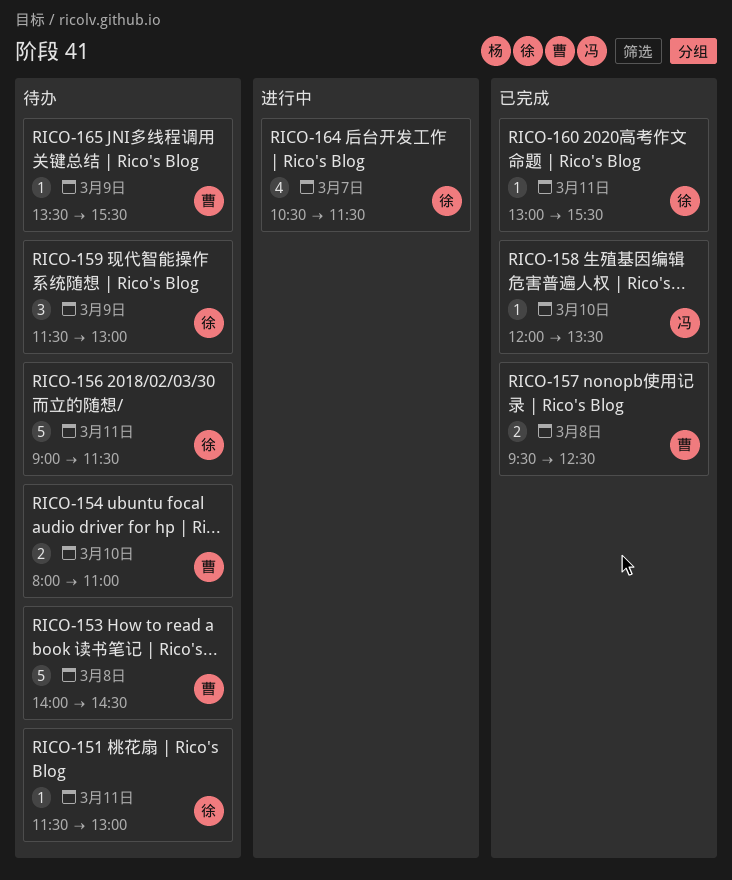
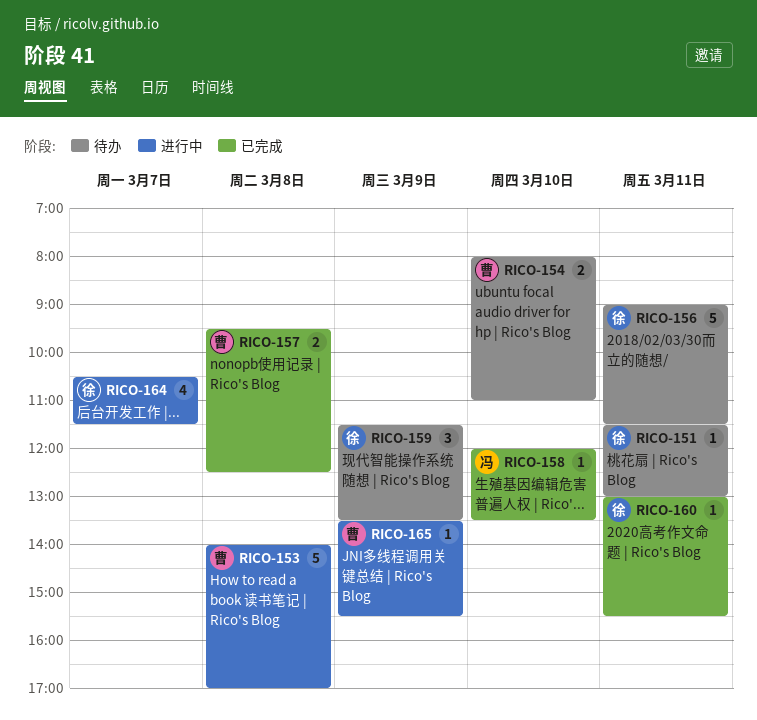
RICO-153, status: 待办 -> 进行中
RICO-153, ends: 14:30 -> 17:00
RICO-159, ends: 13:00 -> 13:30
RICO-165, status: 待办 -> 进行中

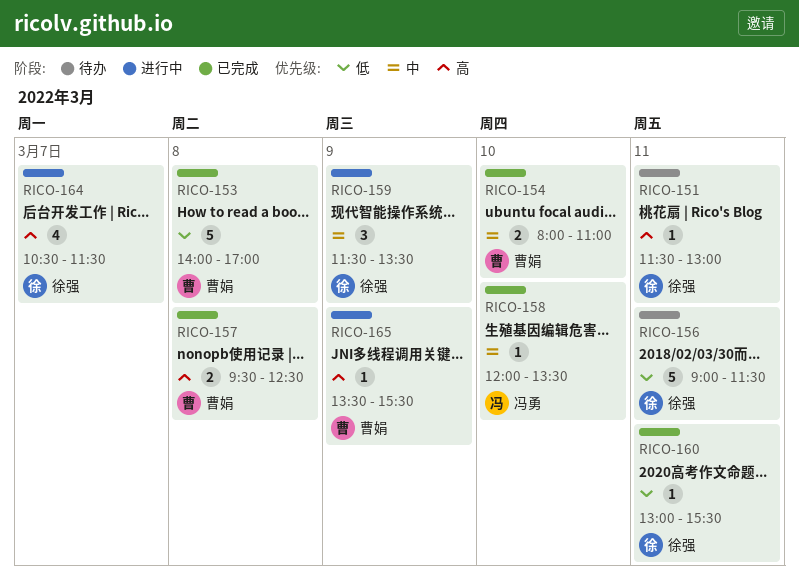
RICO-153, status: 进行中 -> 已完成
RICO-154, status: 待办 -> 已完成
RICO-159, status: 待办 -> 进行中

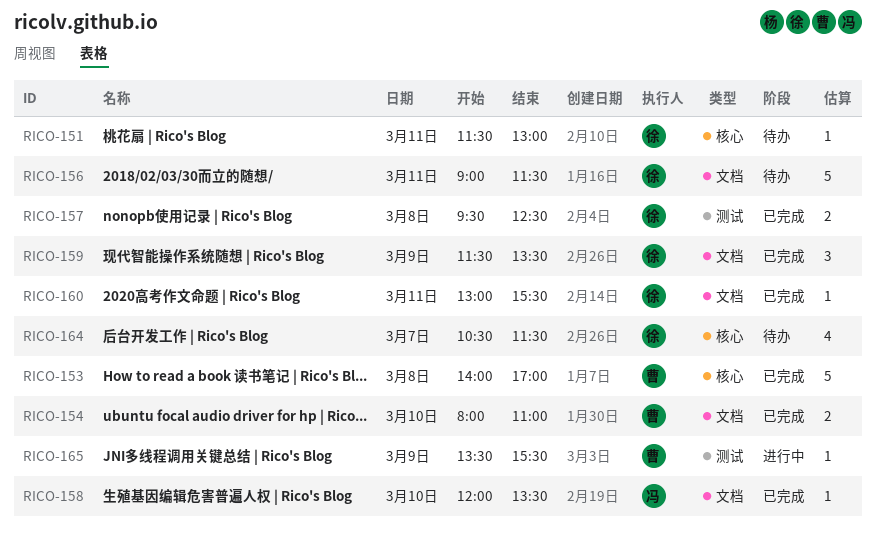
RICO-157, owner: 曹娟 -> 徐强
RICO-159, status: 进行中 -> 已完成
RICO-164, status: 进行中 -> 待办

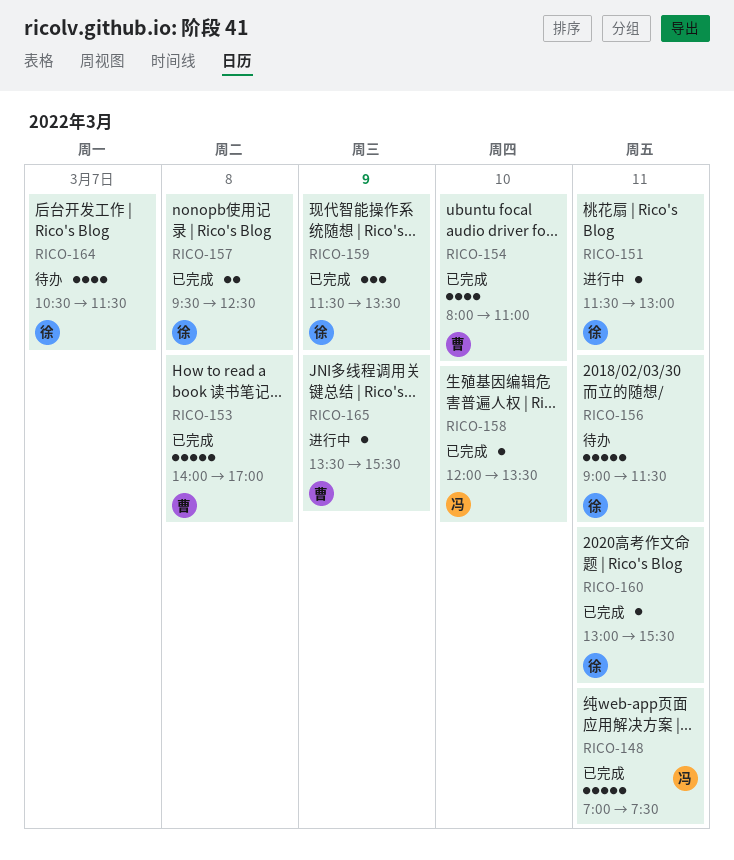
RICO-148: none -> present
RICO-151, status: 待办 -> 进行中
RICO-154, estimate: 2 -> 4

